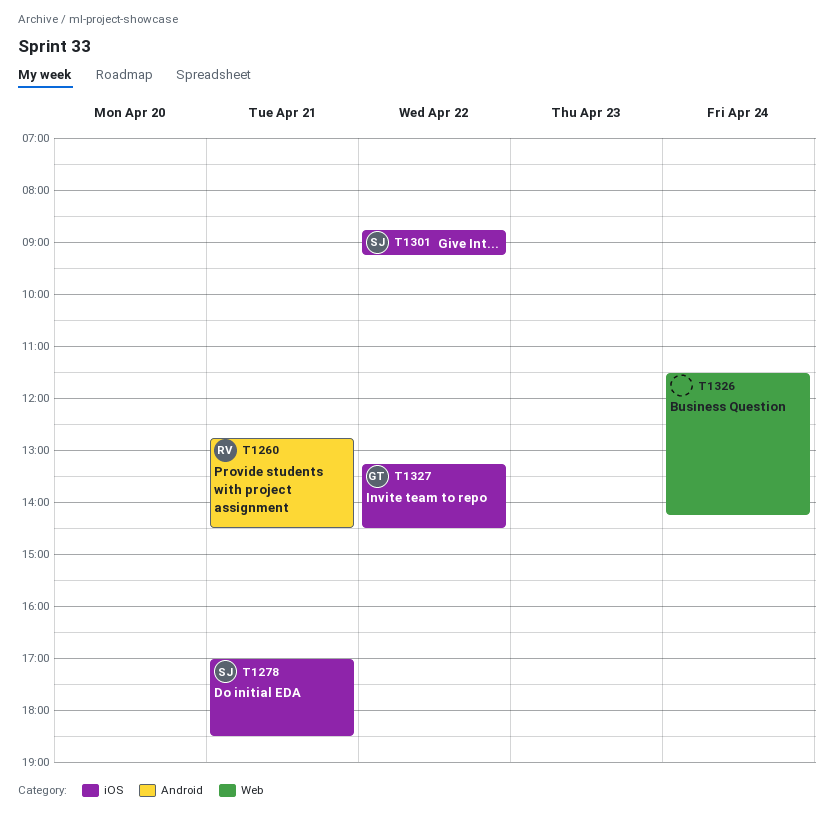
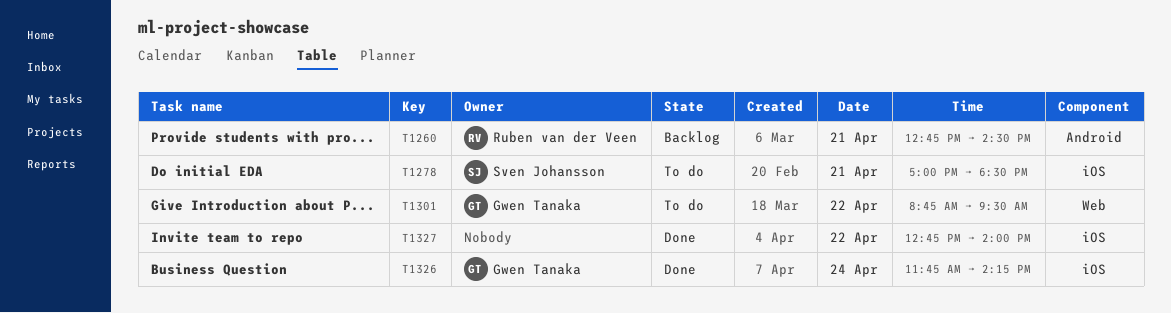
T1301, owner: Sven Johansson -> Gwen Tanaka
T1301, label: iOS -> Web
T1301, ends: 09:15 -> 09:30
T1326, owner: none -> Gwen Tanaka
T1326, label: Web -> iOS
T1326, begins: 11:30 -> 11:45
T1327, owner: Gwen Tanaka -> none
T1327, begins: 13:15 -> 12:45
T1327, ends: 14:30 -> 14:00

